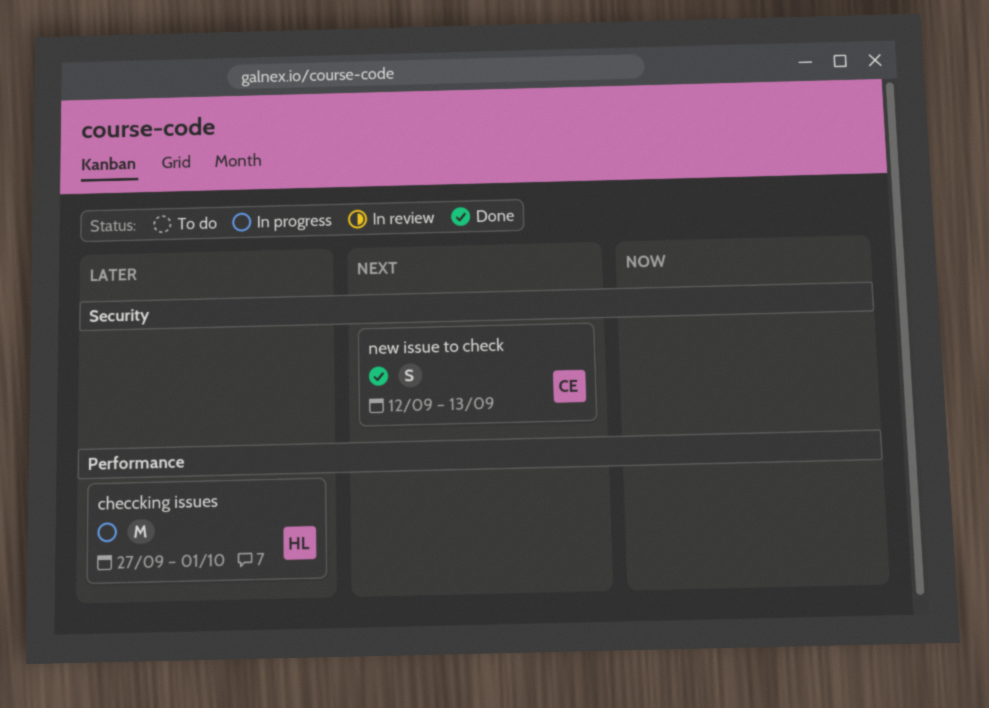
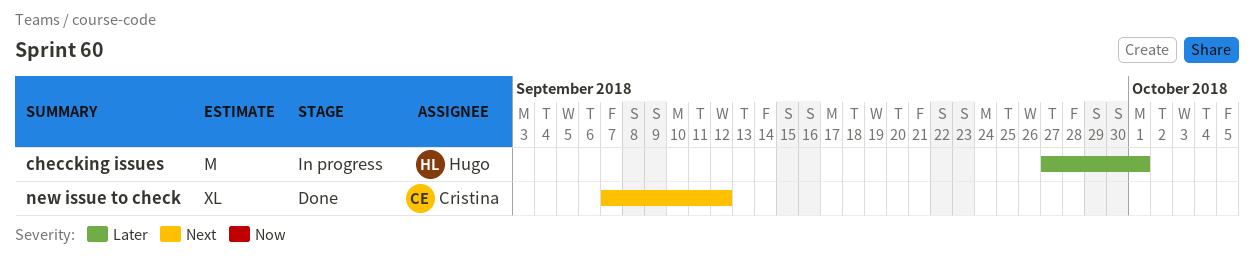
new issue to check, estimate: S -> XL
new issue to check, start: Sep 12 -> Sep 7
new issue to check, due: Sep 13 -> Sep 12

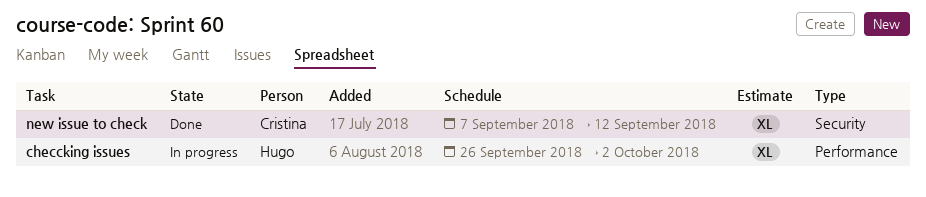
checcking issues, estimate: M -> XL
checcking issues, start: Sep 27 -> Sep 26
checcking issues, due: Oct 1 -> Oct 2

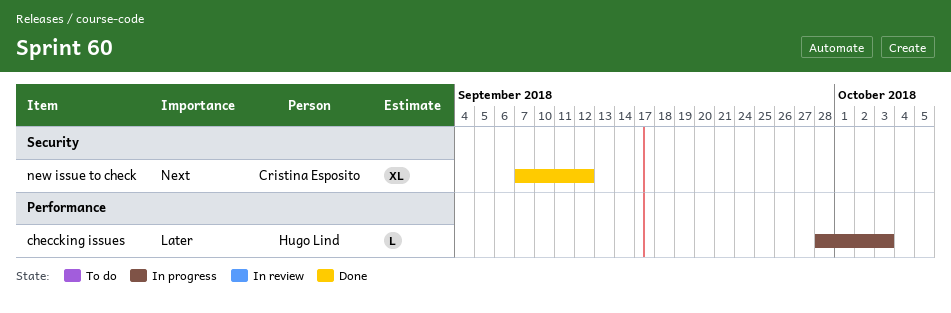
checcking issues, estimate: XL -> L
checcking issues, start: Sep 26 -> Sep 28
checcking issues, due: Oct 2 -> Oct 3

